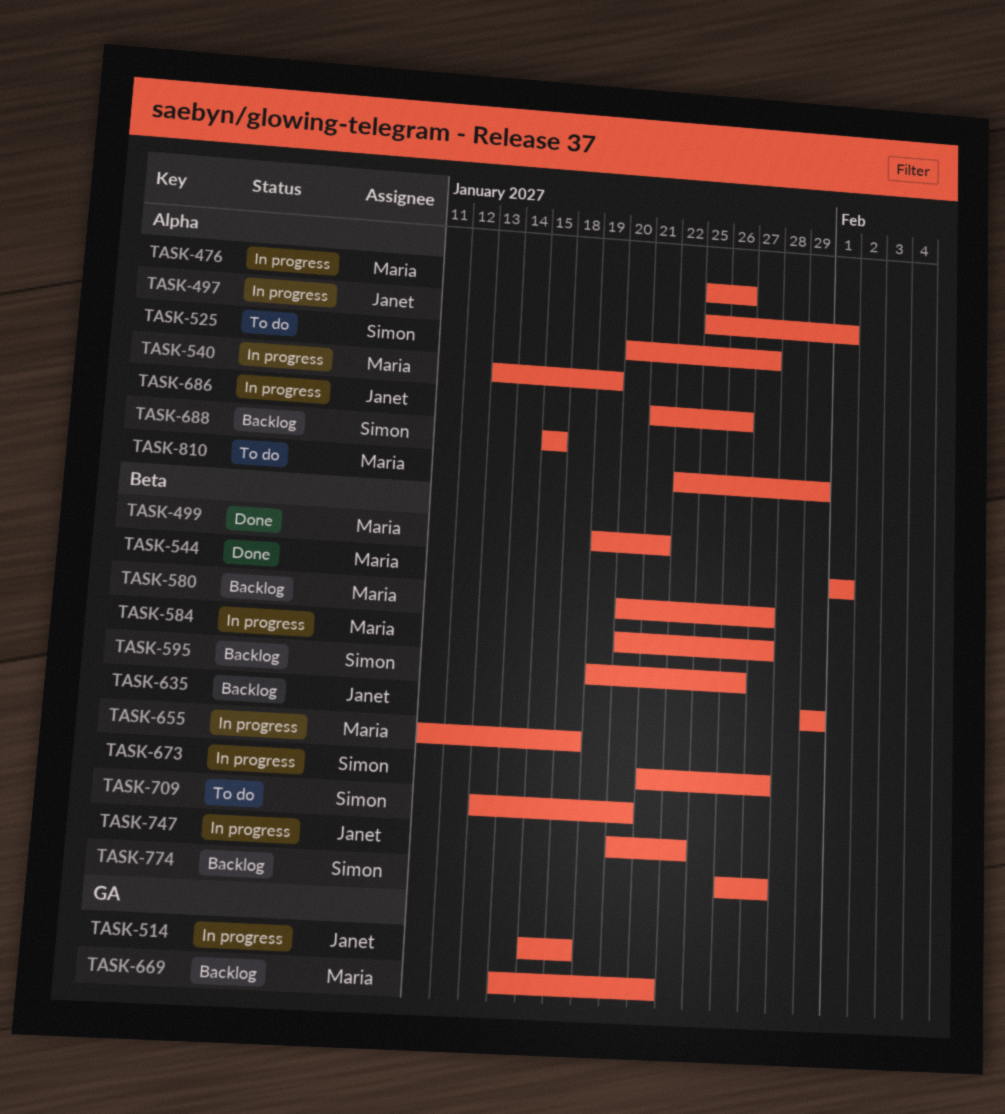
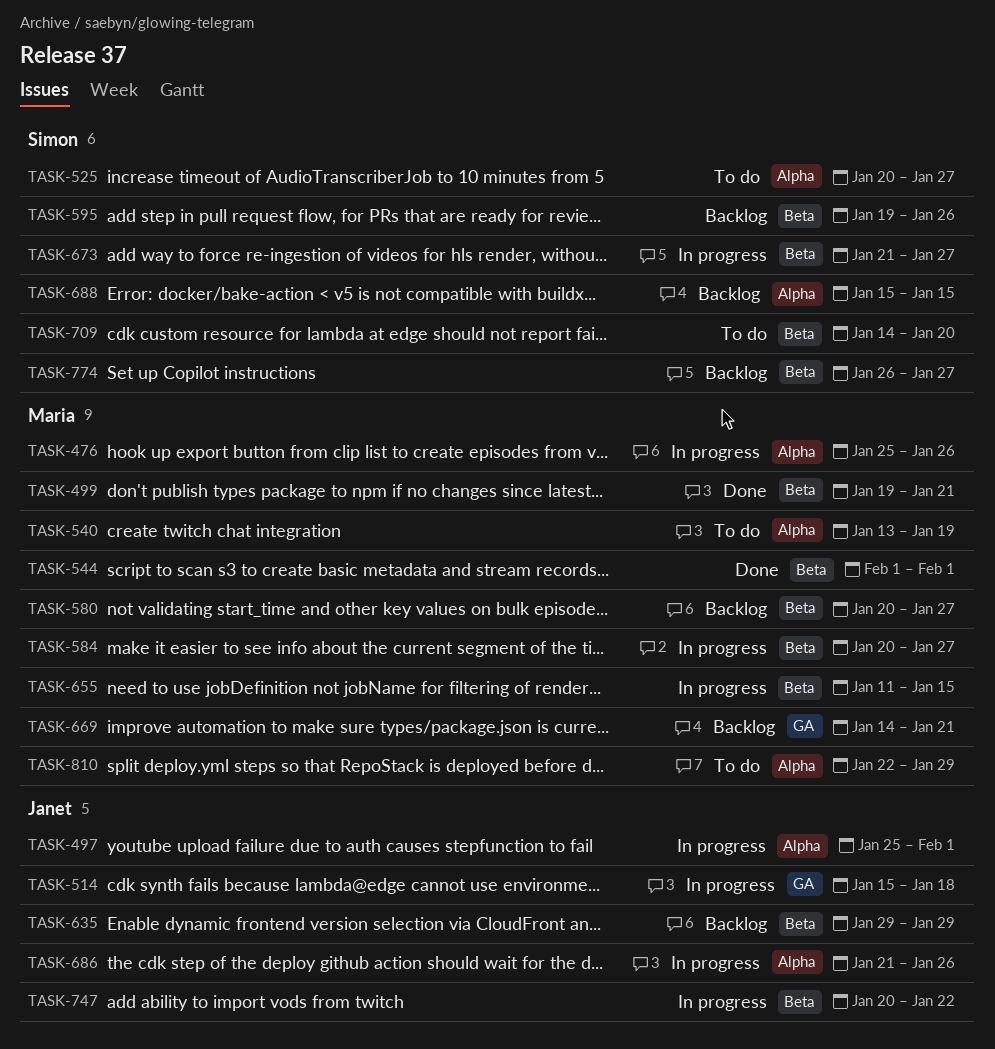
TASK-540, status: In progress -> To do
TASK-655, due: Jan 18 -> Jan 15
TASK-709, start: Jan 13 -> Jan 14

